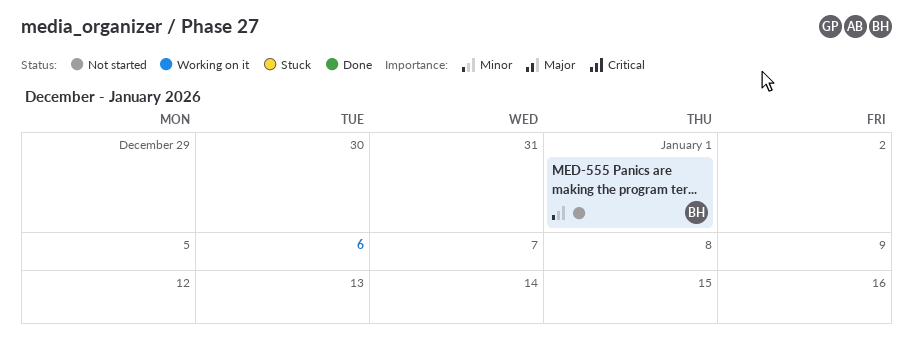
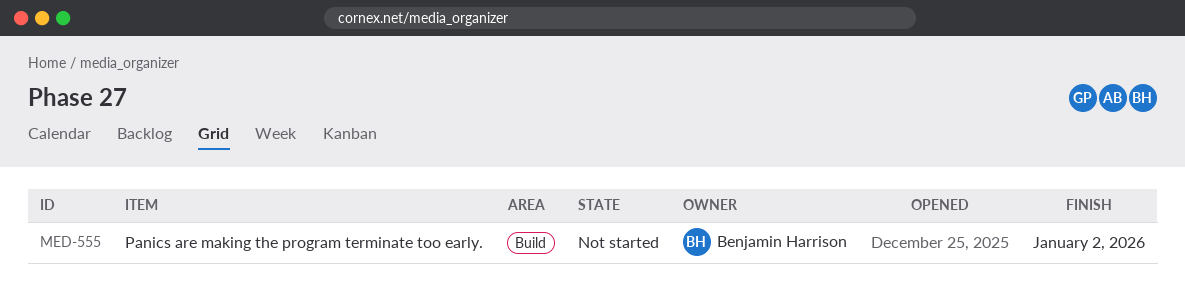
MED-555, due: Jan 1 -> Jan 2

